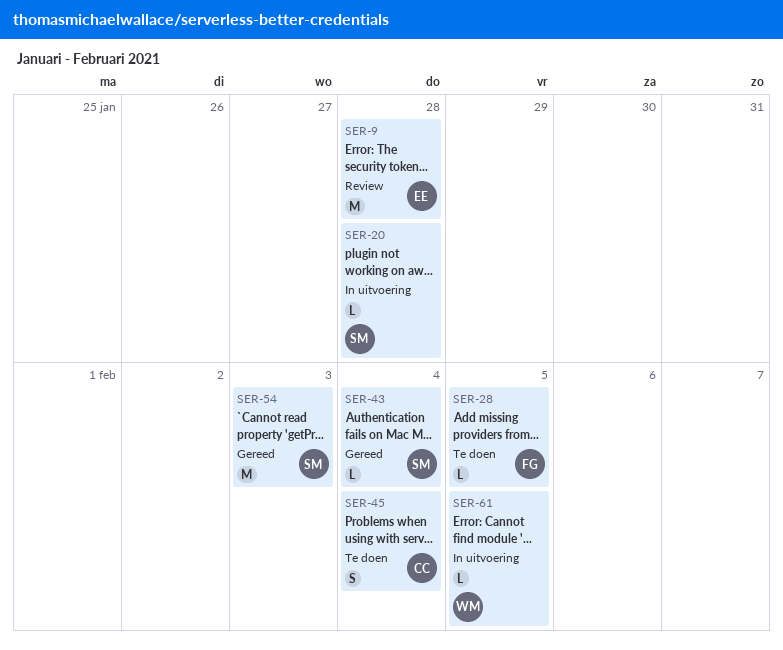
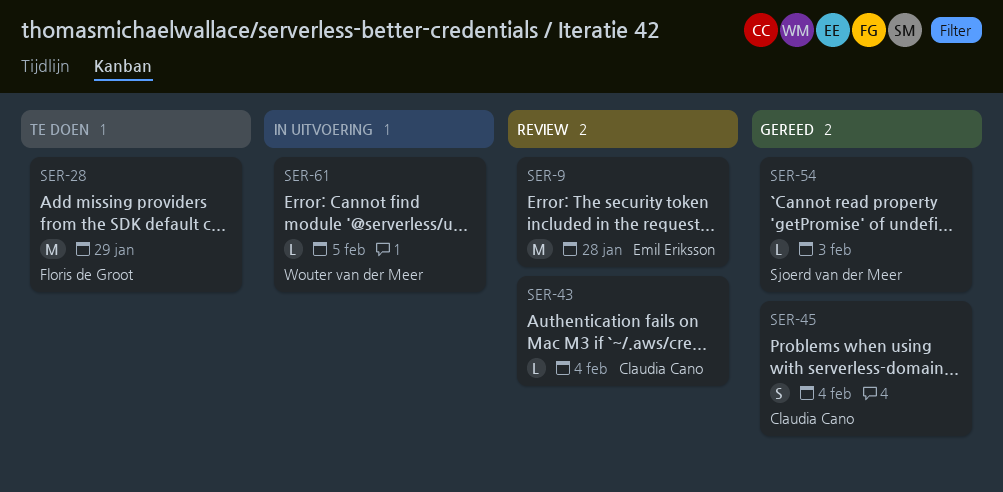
SER-20: present -> none
SER-28, estimate: L -> M
SER-28, due: Feb 5 -> Jan 29
SER-43, status: Gereed -> Review
SER-43, owner: Sjoerd van der Meer -> Claudia Cano
SER-45, status: Te doen -> Gereed
SER-54, estimate: M -> L

